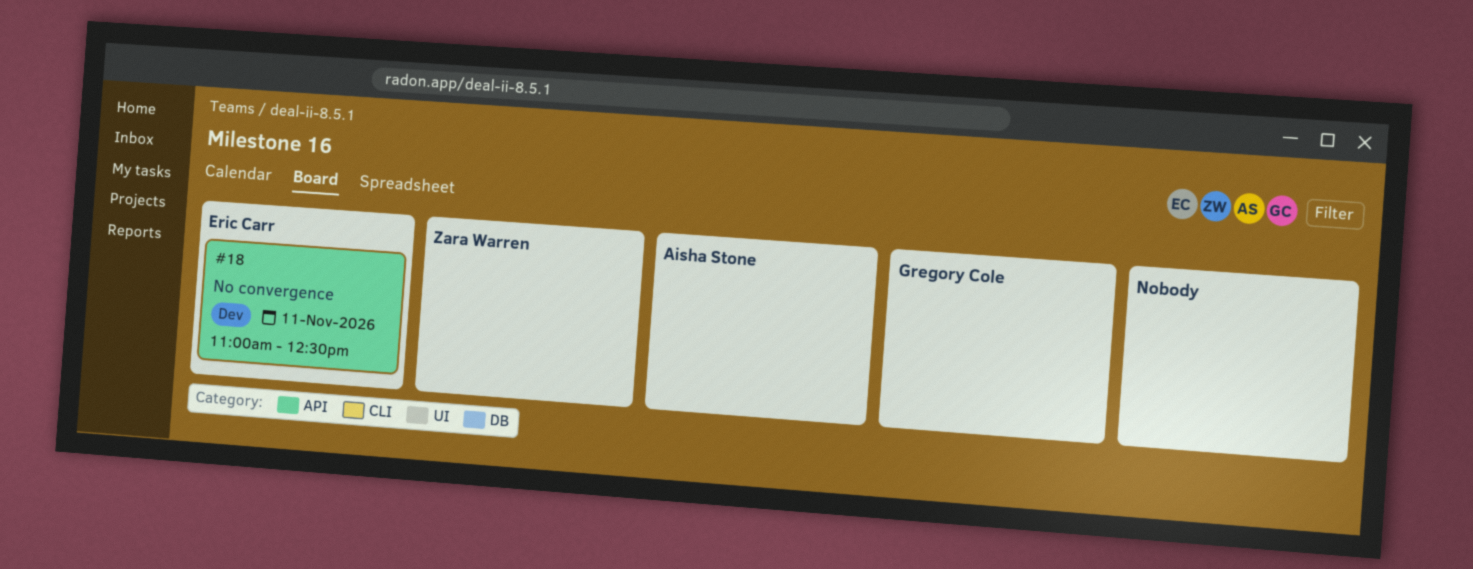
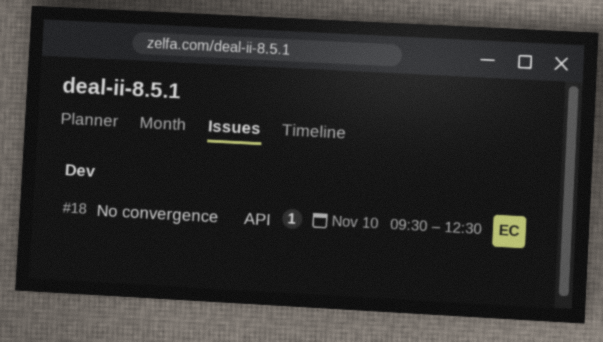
#18, day: Nov 11 -> Nov 10
#18, begins: 11:00 -> 09:30

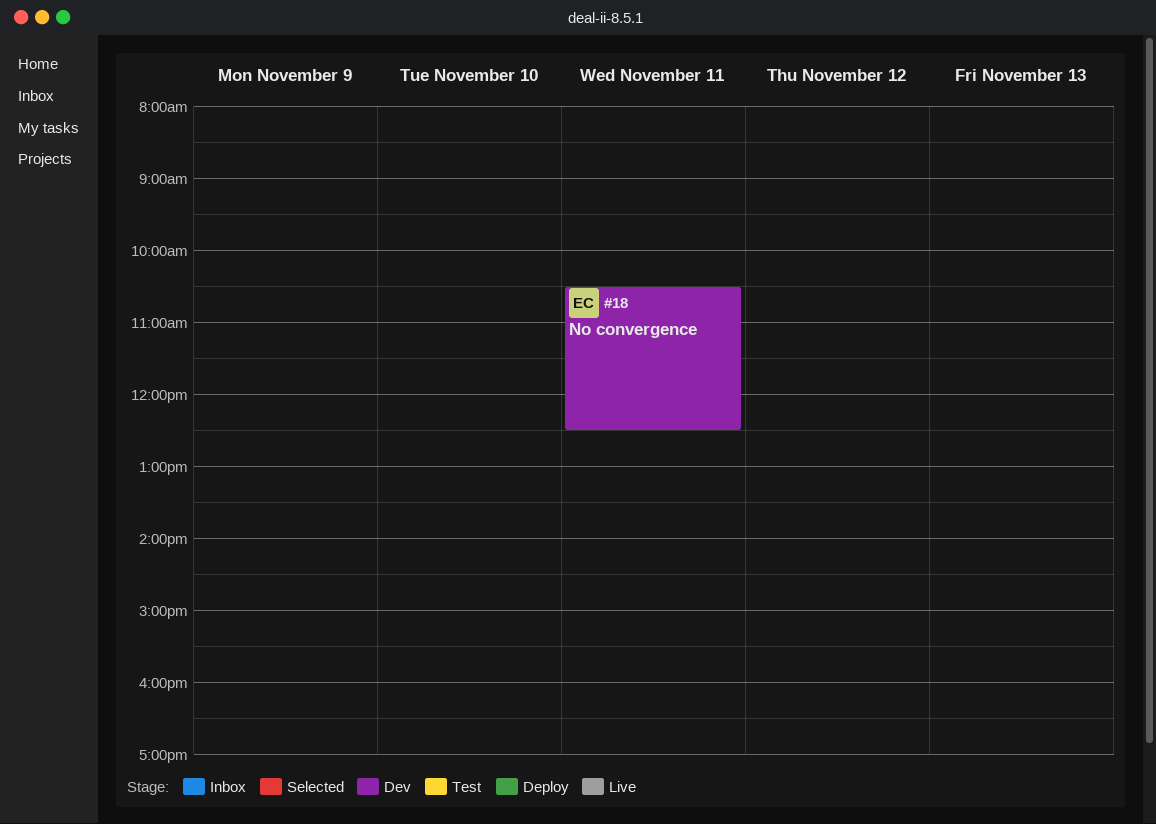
#18, day: Nov 10 -> Nov 11
#18, begins: 09:30 -> 10:30

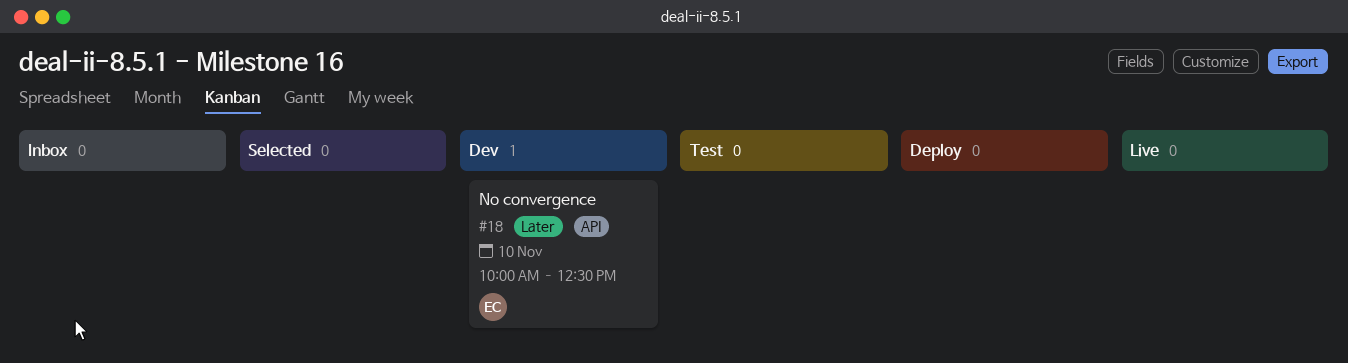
#18, day: Nov 11 -> Nov 10
#18, begins: 10:30 -> 10:00

